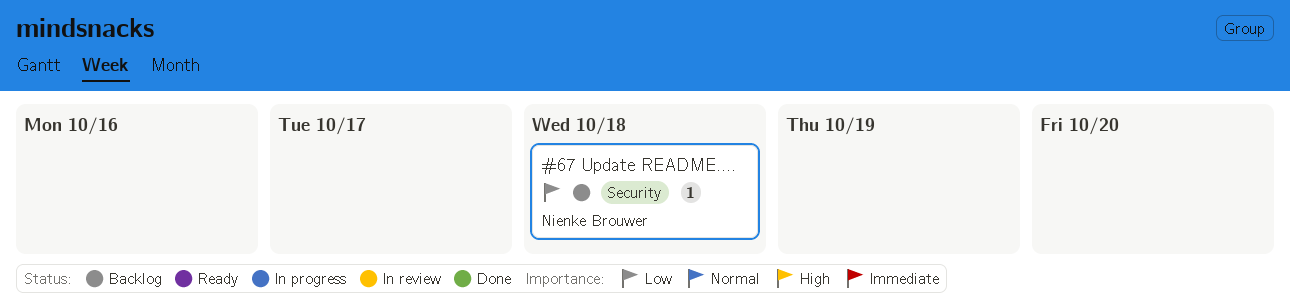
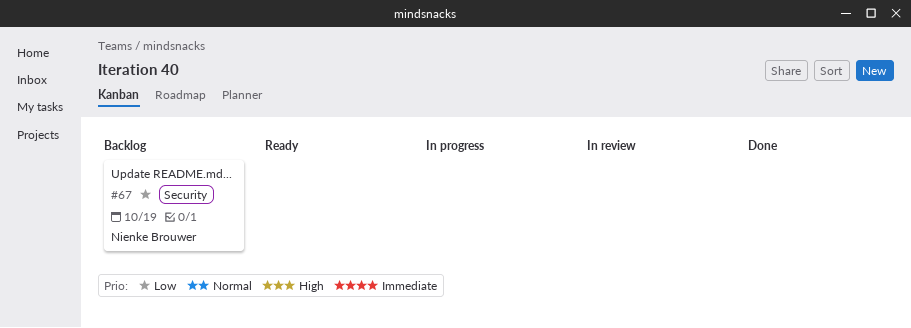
#67, due: Oct 18 -> Oct 19

